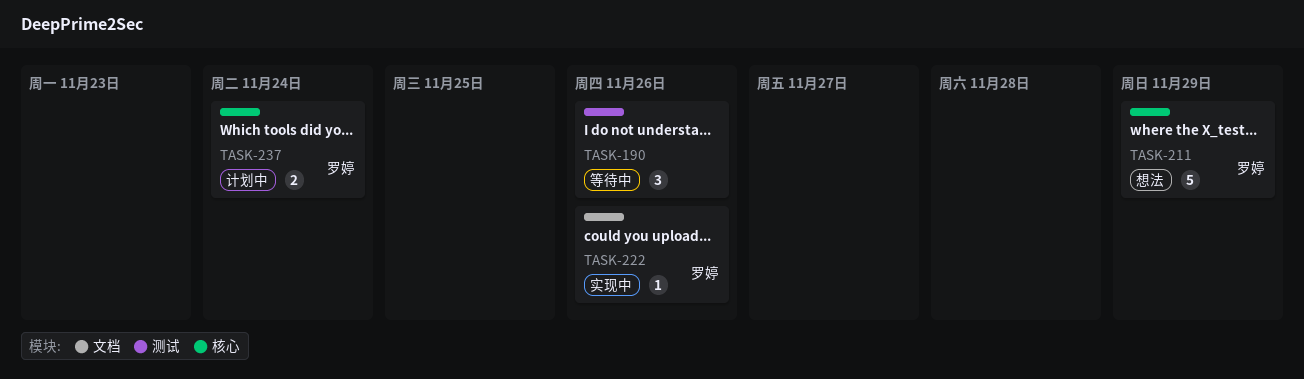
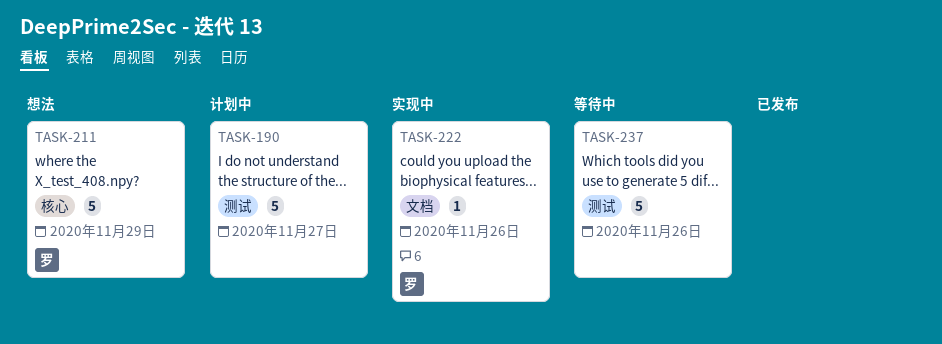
TASK-190, status: 等待中 -> 计划中
TASK-190, estimate: 3 -> 5
TASK-190, due: Nov 26 -> Nov 27
TASK-237, status: 计划中 -> 等待中
TASK-237, owner: 罗婷 -> none
TASK-237, label: 核心 -> 测试
TASK-237, estimate: 2 -> 5
TASK-237, due: Nov 24 -> Nov 26

